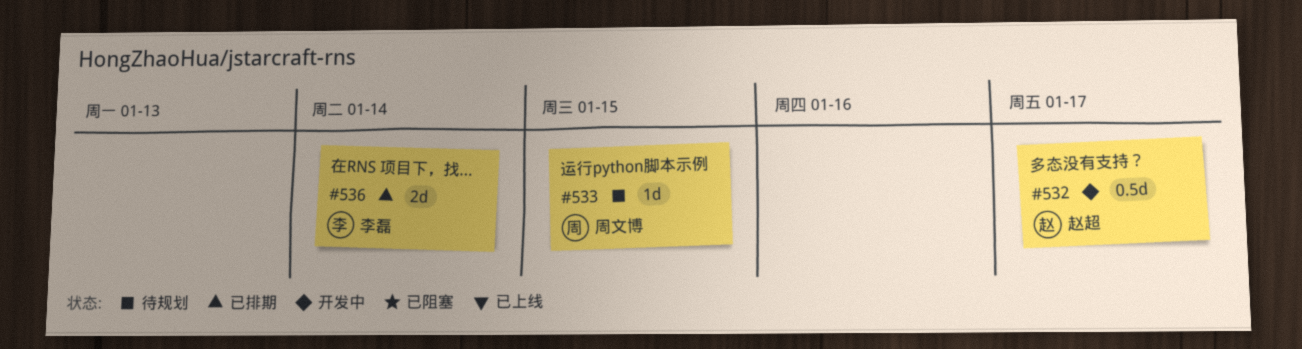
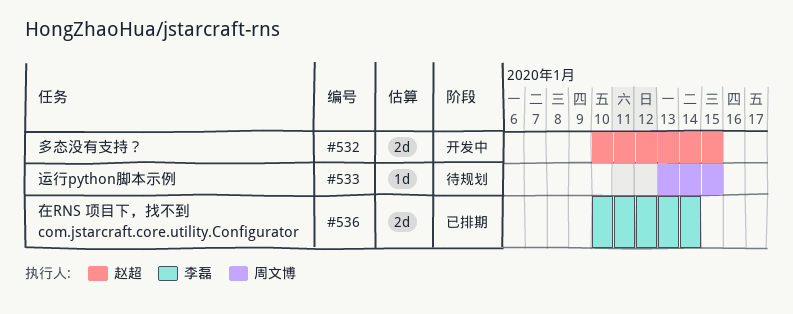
#532, estimate: 0.5d -> 2d
#532, due: Jan 17 -> Jan 15

